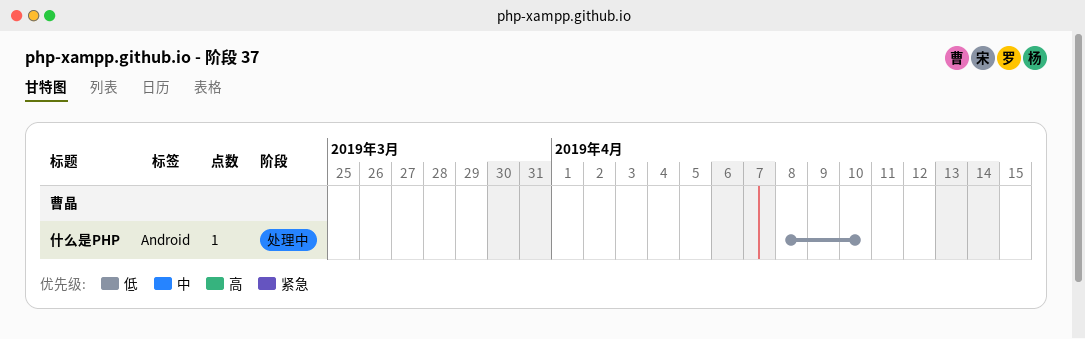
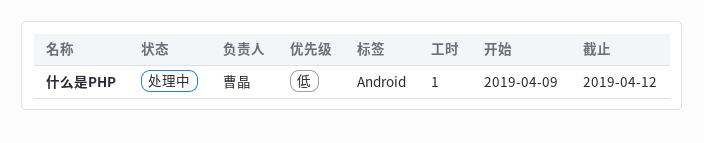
什么是PHP, start: Apr 8 -> Apr 9
什么是PHP, due: Apr 10 -> Apr 12

